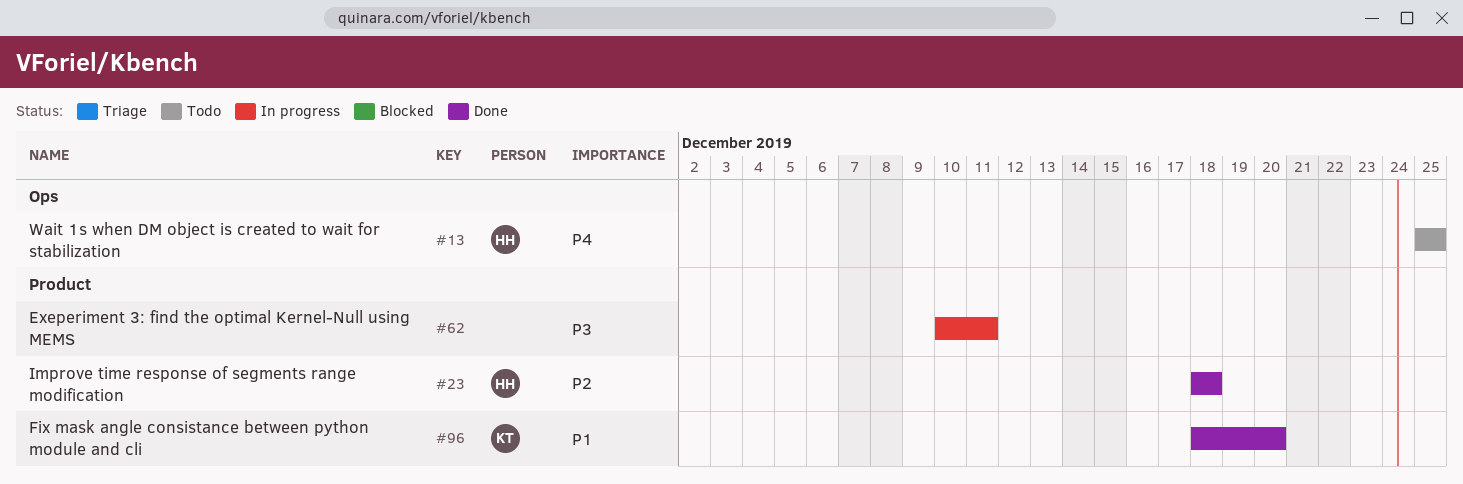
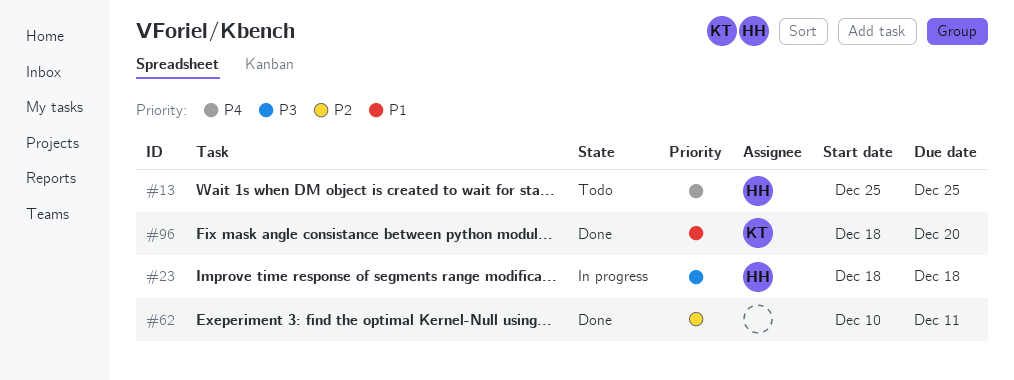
#23, status: Done -> In progress
#23, priority: P2 -> P3
#62, status: In progress -> Done
#62, priority: P3 -> P2

